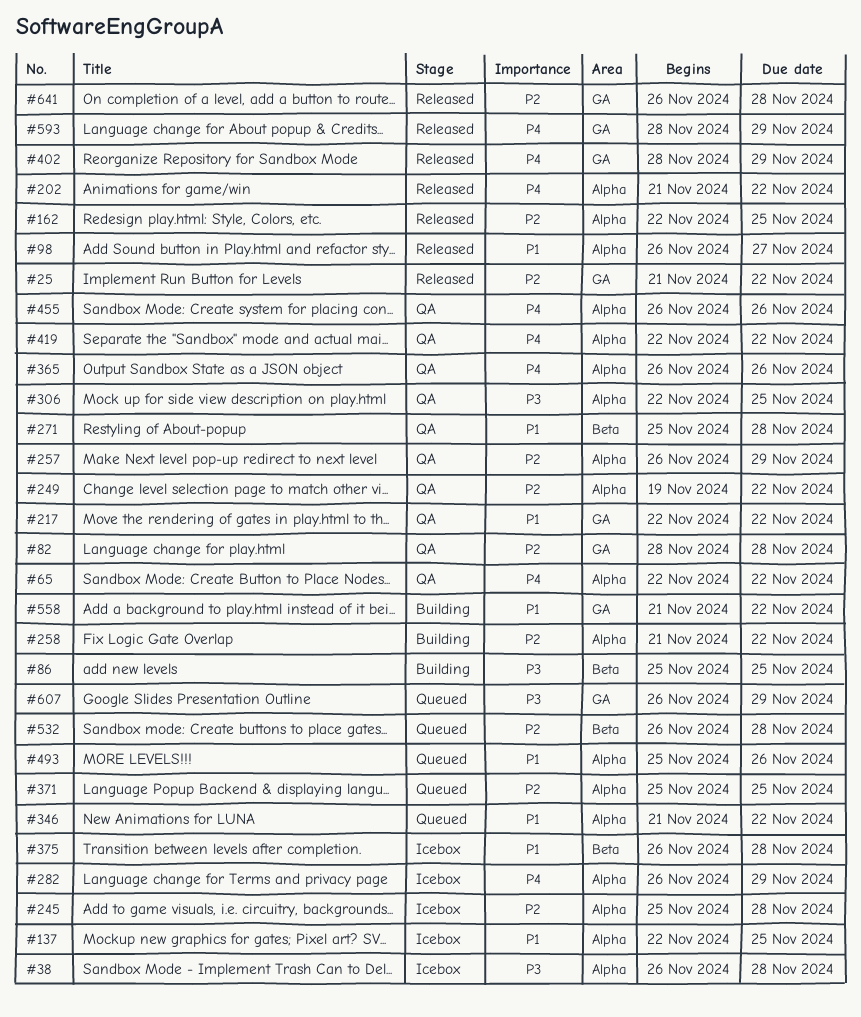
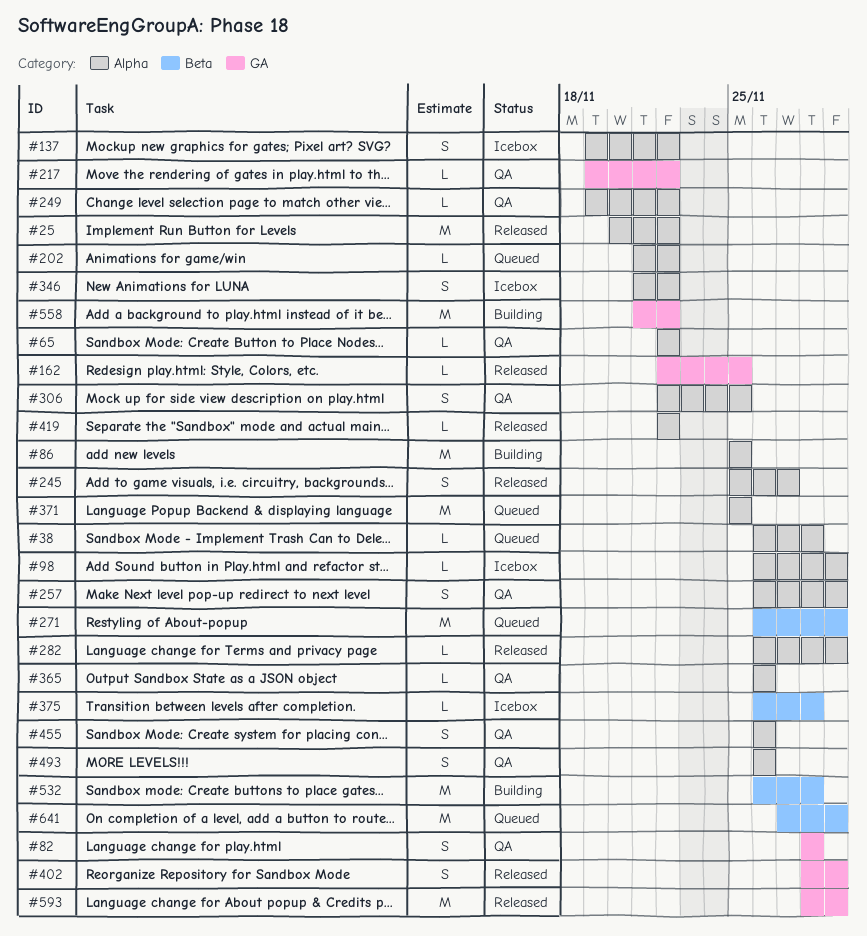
#25, label: GA -> Alpha
#25, start: Nov 21 -> Nov 20
#38, status: Icebox -> Queued
#86, label: Beta -> Alpha
#98, status: Released -> Icebox
#98, due: Nov 27 -> Nov 29
#137, start: Nov 22 -> Nov 19
#137, due: Nov 25 -> Nov 22
#162, label: Alpha -> GA
#202, status: Released -> Queued
#217, start: Nov 22 -> Nov 19
#245, status: Icebox -> Released
#245, due: Nov 28 -> Nov 27
#258: present -> none
#271, status: QA -> Queued
#271, start: Nov 25 -> Nov 26
#271, due: Nov 28 -> Nov 29
#282, status: Icebox -> Released
#346, status: Queued -> Icebox
#419, status: QA -> Released
#493, status: Queued -> QA
#493, start: Nov 25 -> Nov 26
#532, status: Queued -> Building
#607: present -> none
#641, status: Released -> Queued
#641, label: GA -> Beta
#641, start: Nov 26 -> Nov 27
#641, due: Nov 28 -> Nov 29

